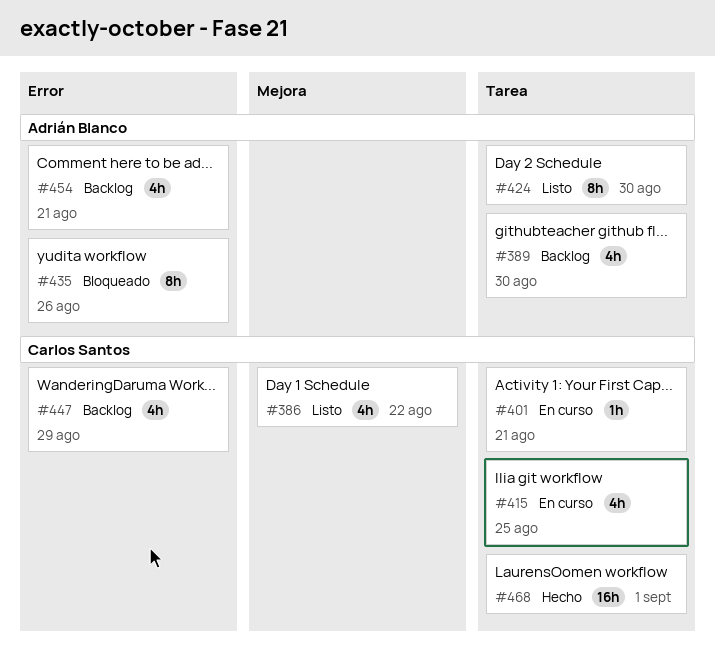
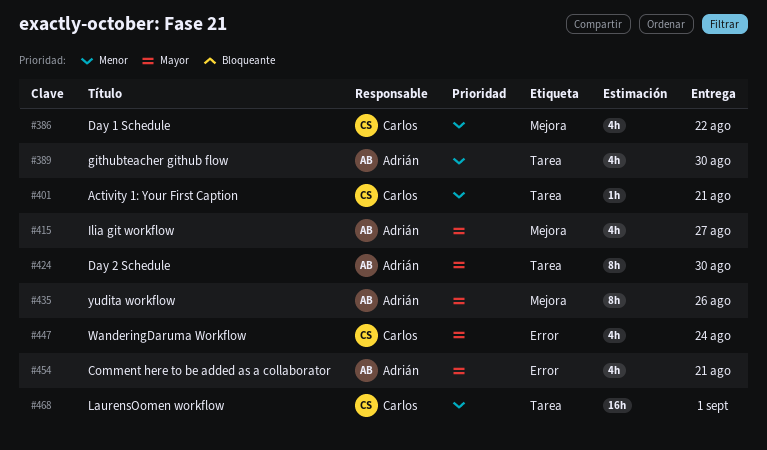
#415, owner: Carlos Santos -> Adrián Blanco
#415, label: Tarea -> Mejora
#415, due: Aug 25 -> Aug 27
#435, label: Error -> Mejora
#447, due: Aug 29 -> Aug 24

